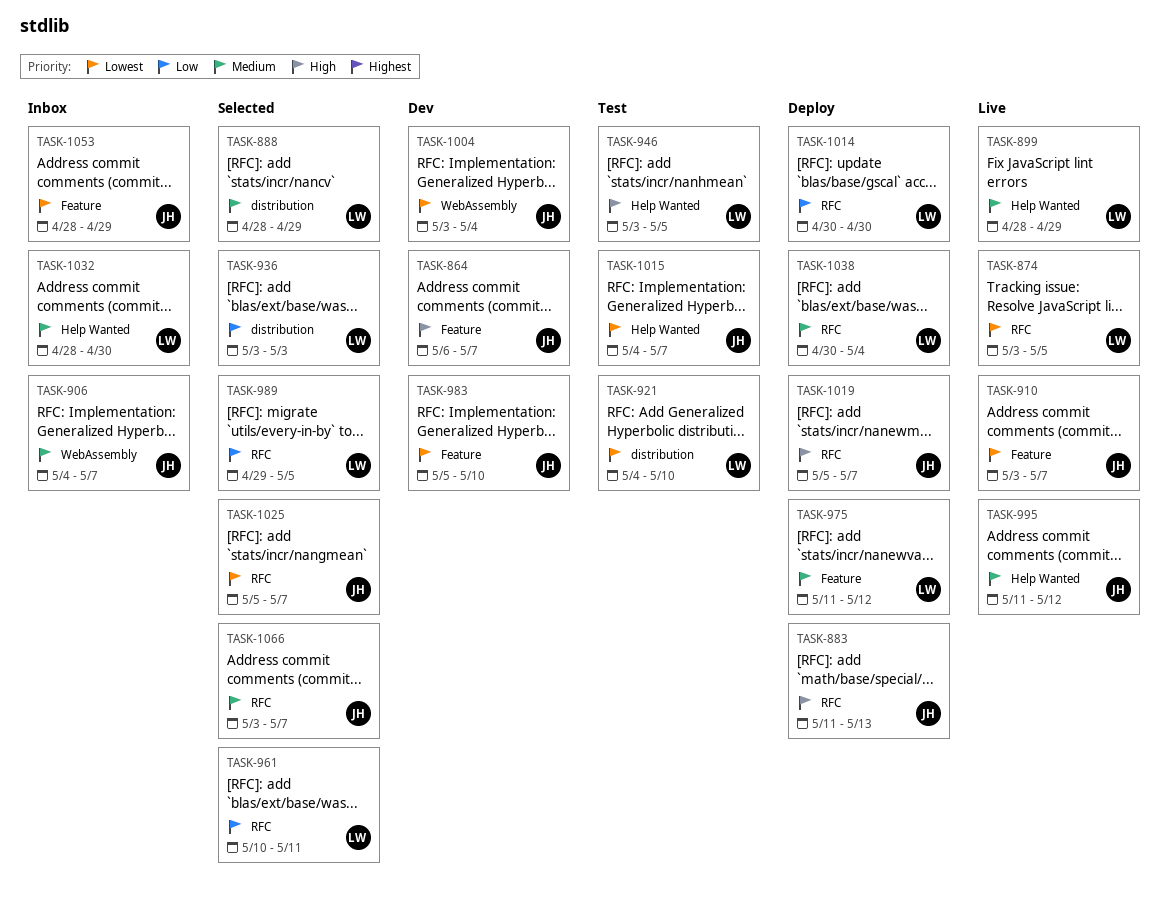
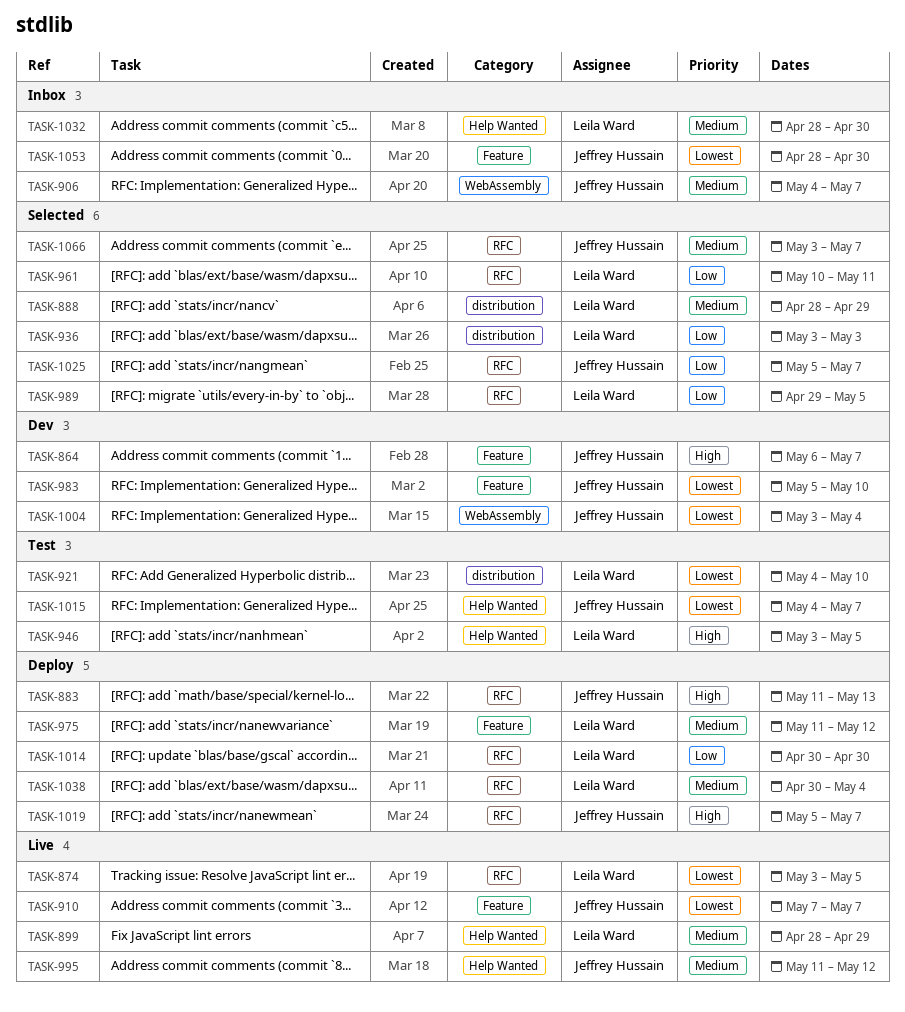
TASK-910, start: May 3 -> May 7
TASK-1025, priority: Lowest -> Low
TASK-1053, due: Apr 29 -> Apr 30

